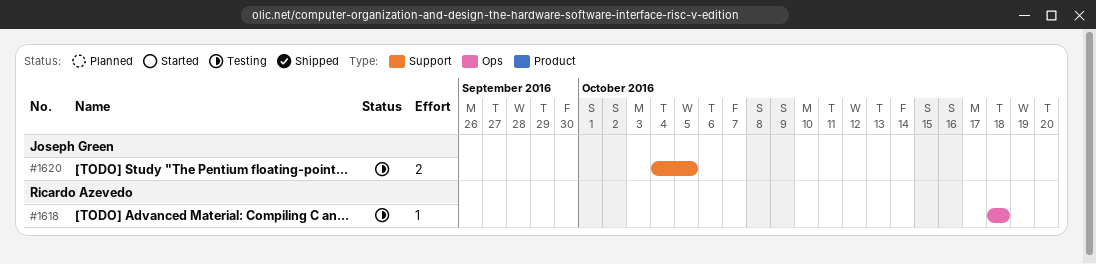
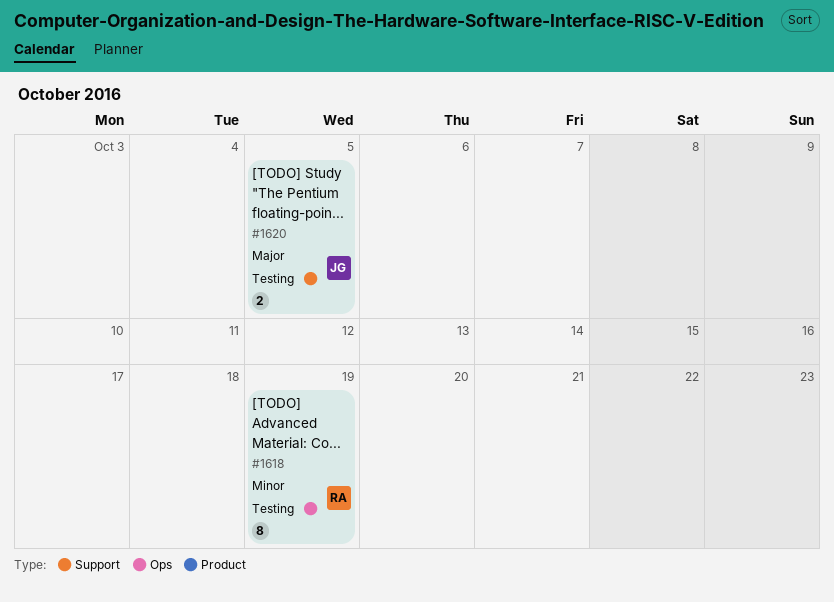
#1618, estimate: 1 -> 8
#1618, due: Oct 18 -> Oct 19

